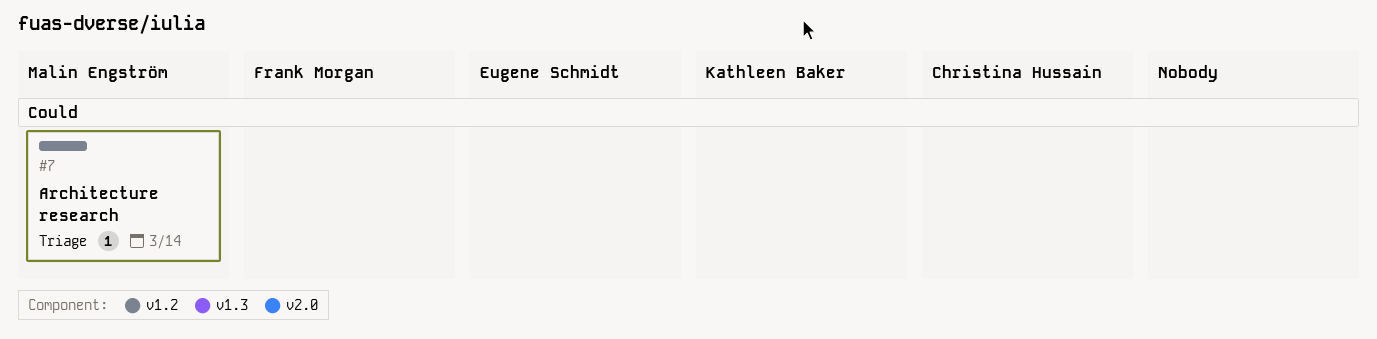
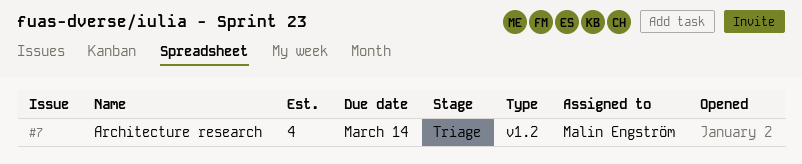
#7, estimate: 1 -> 4

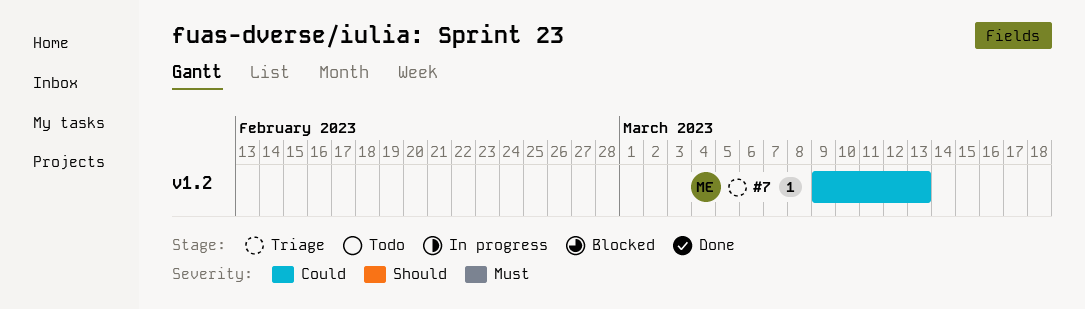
#7, estimate: 4 -> 1
#7, due: Mar 14 -> Mar 13

